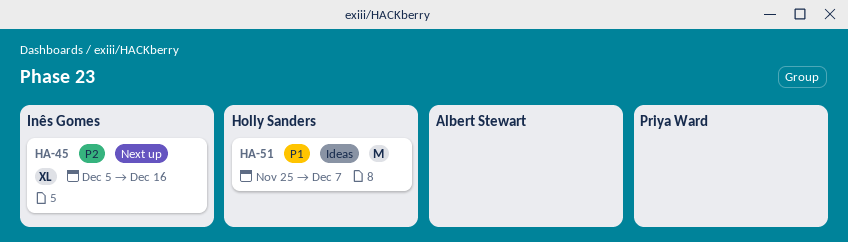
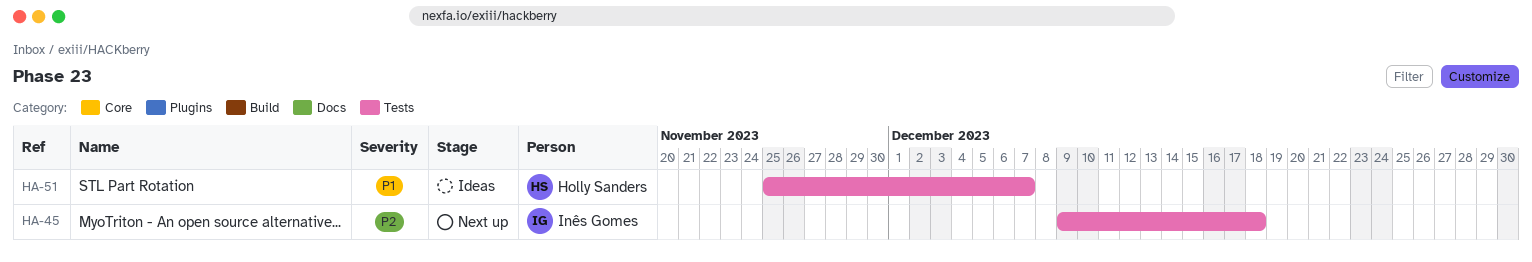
HA-45, start: Dec 5 -> Dec 9
HA-45, due: Dec 16 -> Dec 18

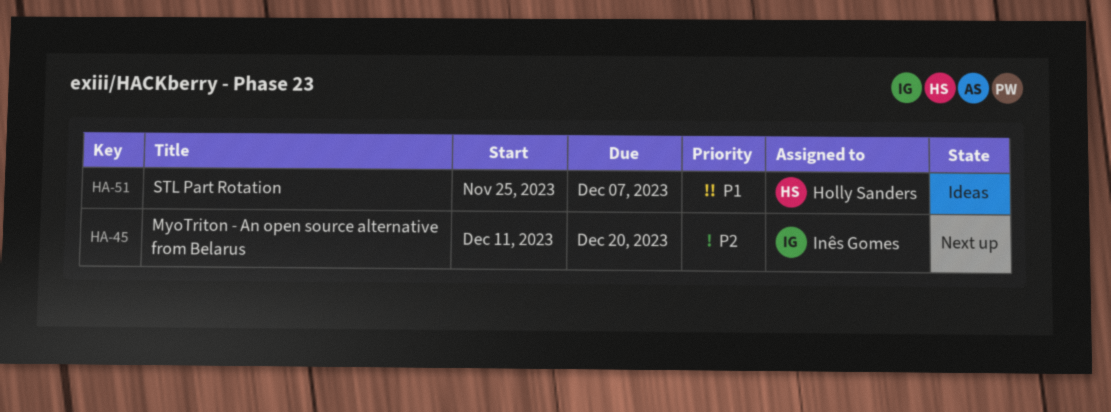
HA-45, start: Dec 9 -> Dec 11
HA-45, due: Dec 18 -> Dec 20

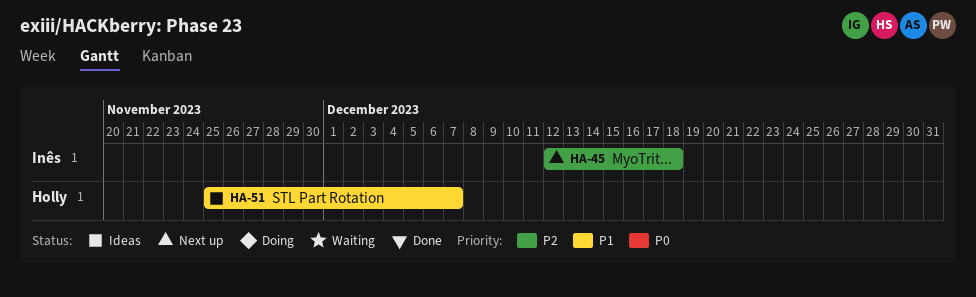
HA-45, start: Dec 11 -> Dec 12
HA-45, due: Dec 20 -> Dec 18

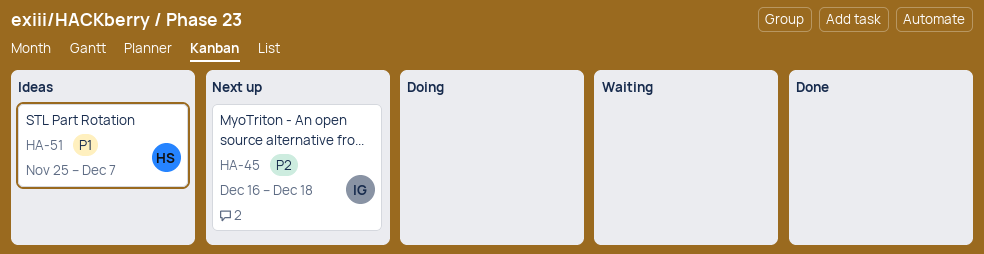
HA-45, start: Dec 12 -> Dec 16

